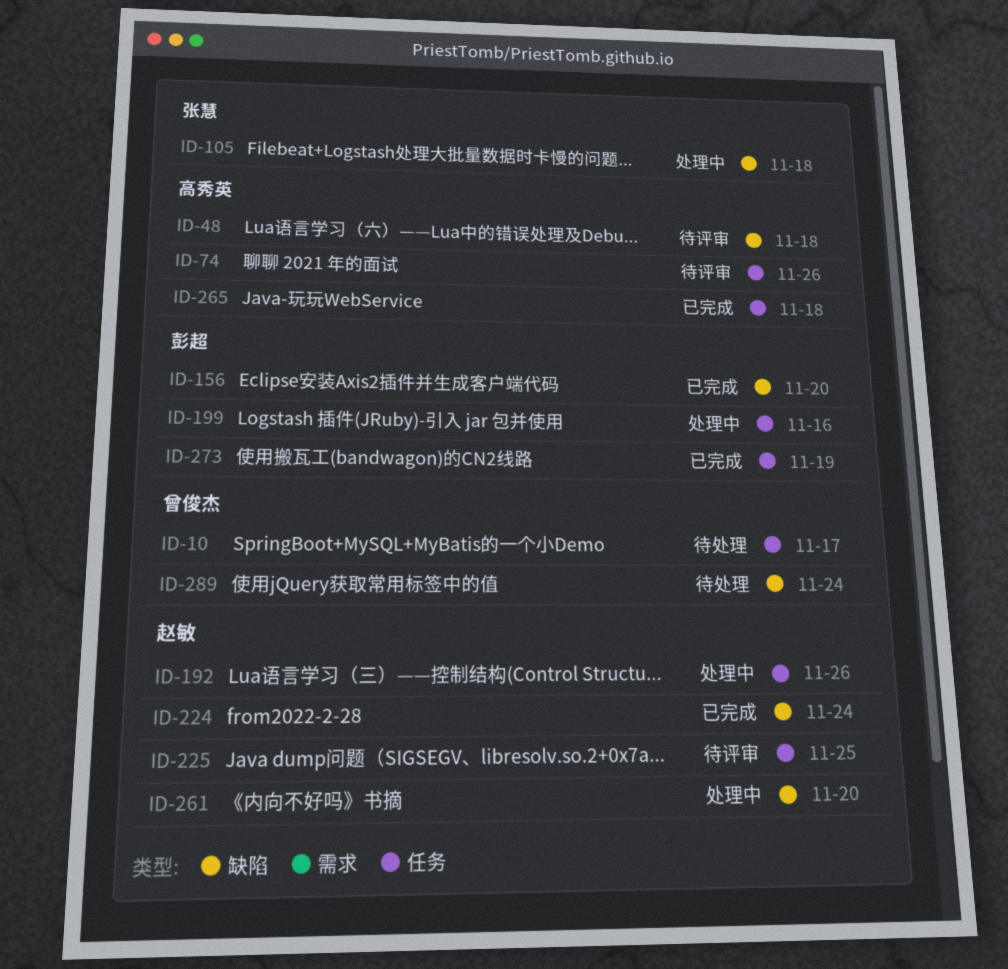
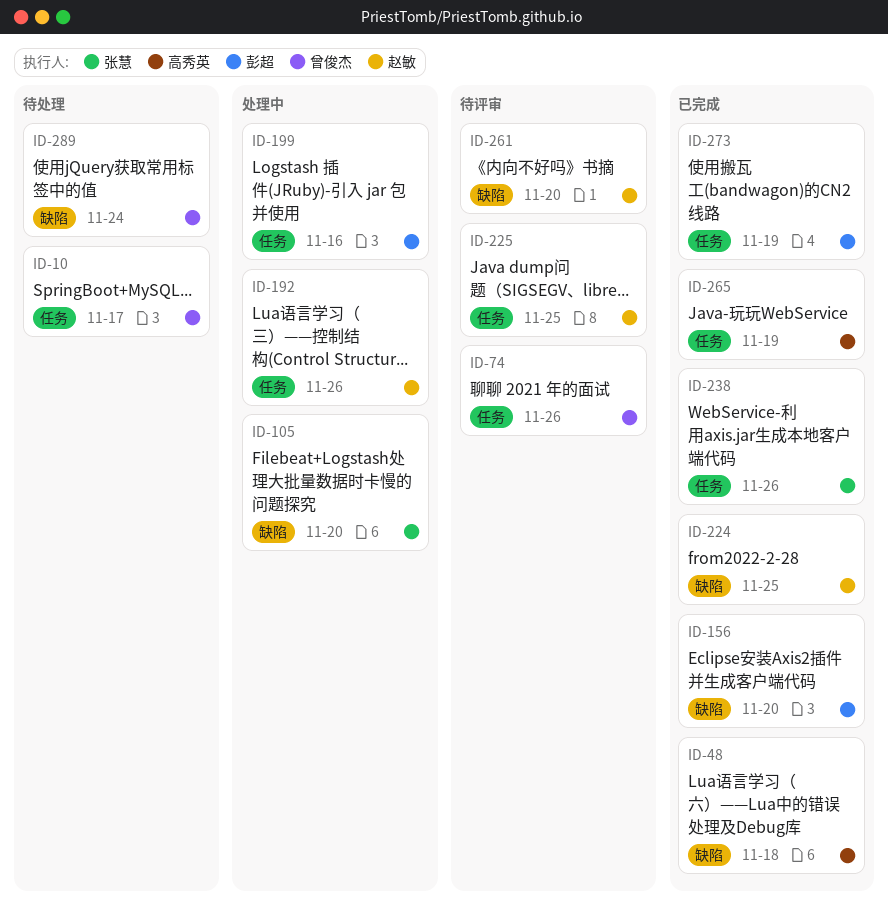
ID-48, status: 待评审 -> 已完成
ID-74, owner: 高秀英 -> 曾俊杰
ID-105, due: Nov 18 -> Nov 20
ID-224, due: Nov 24 -> Nov 25
ID-238: none -> present
ID-261, status: 处理中 -> 待评审
ID-265, due: Nov 18 -> Nov 19

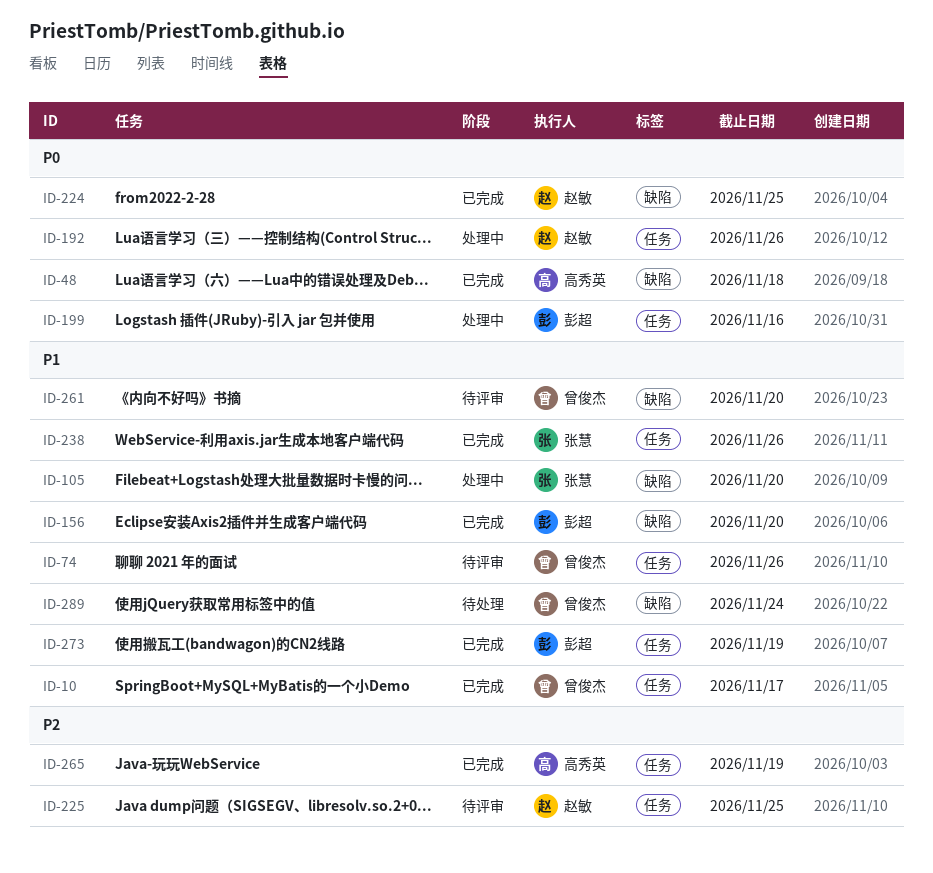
ID-10, status: 待处理 -> 已完成
ID-261, owner: 赵敏 -> 曾俊杰

